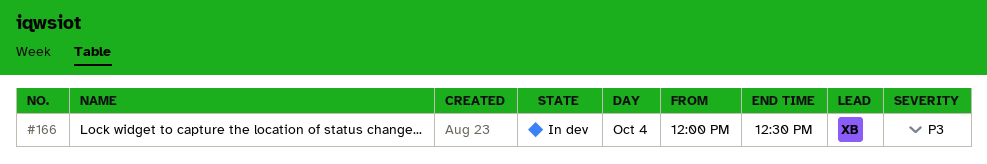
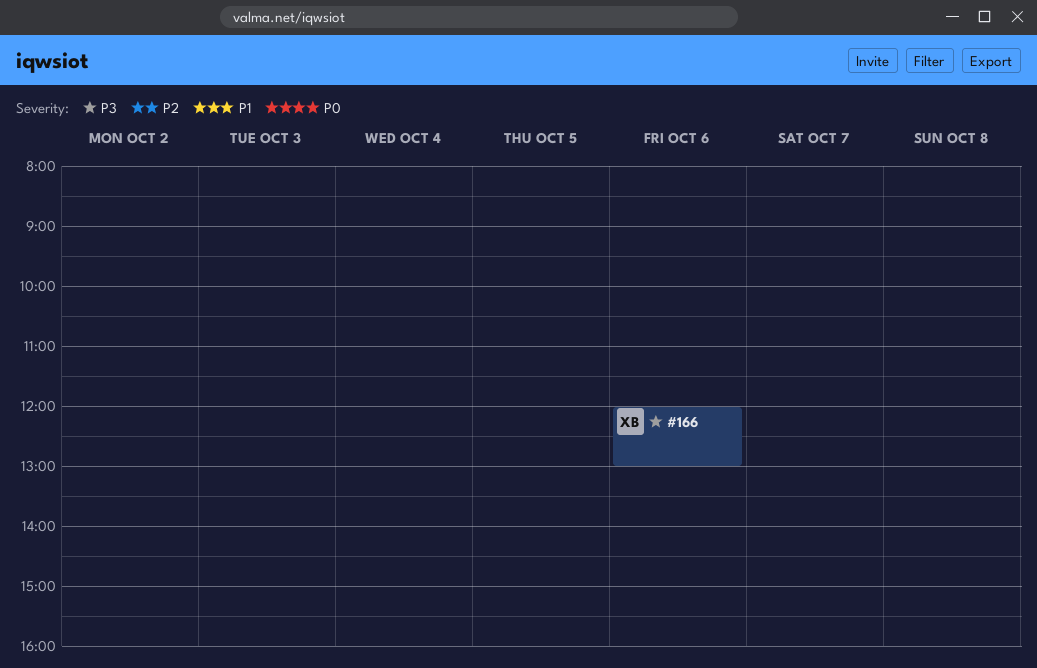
#166, day: Oct 4 -> Oct 6
#166, ends: 12:30 -> 13:00

